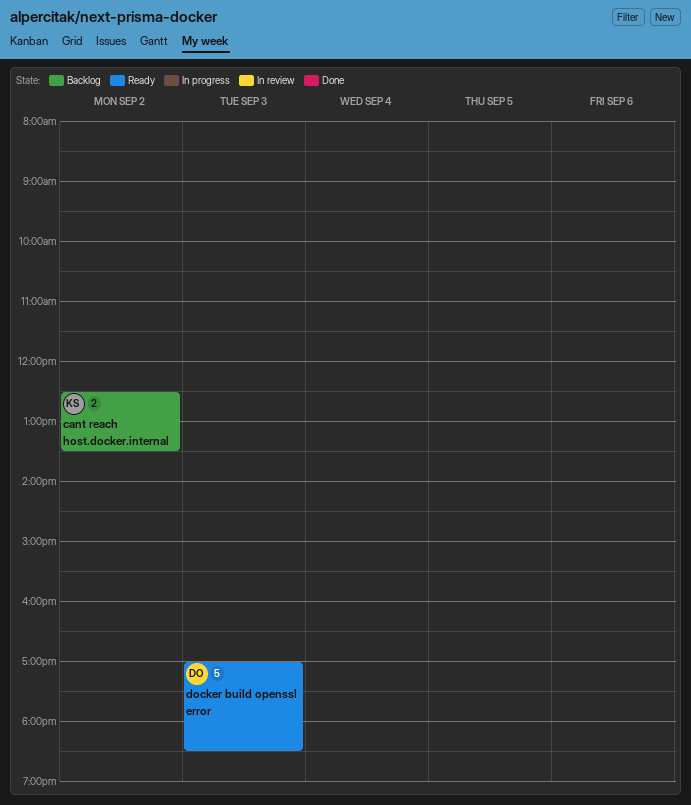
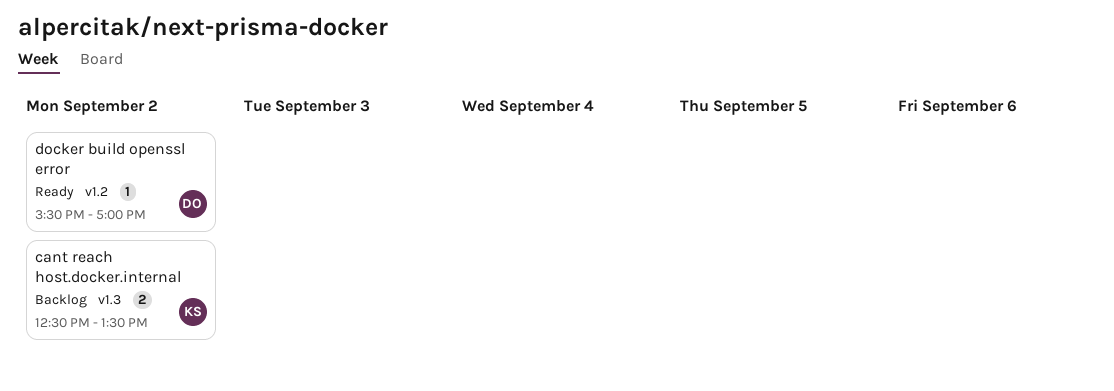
docker build openssl error, estimate: 5 -> 1
docker build openssl error, day: Sep 3 -> Sep 2
docker build openssl error, begins: 17:00 -> 15:30
docker build openssl error, ends: 18:30 -> 17:00

